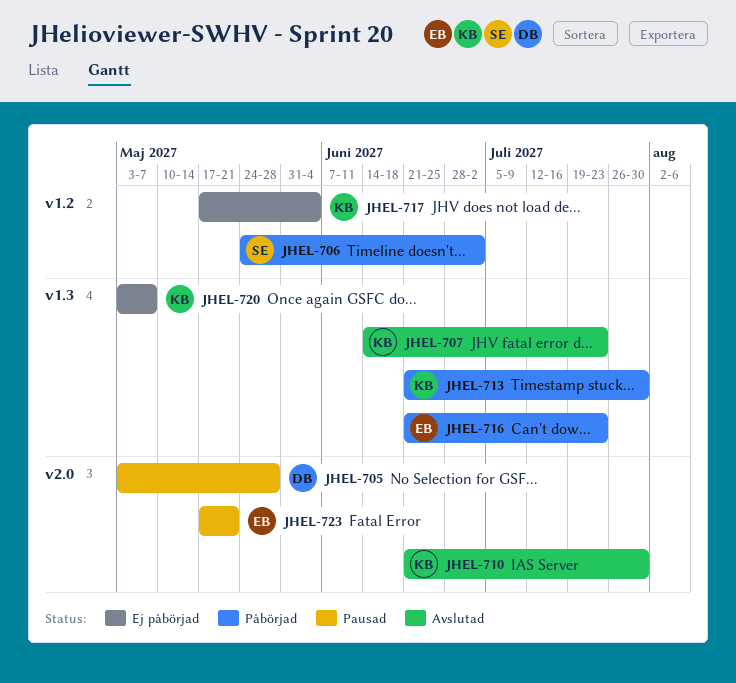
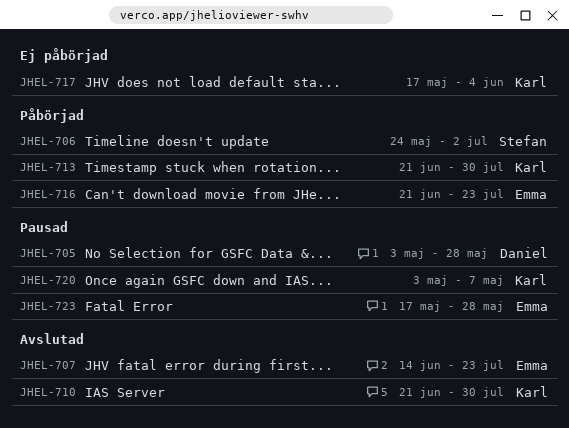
JHEL-707, owner: Karl -> Emma
JHEL-720, status: Ej påbörjad -> Pausad
JHEL-723, due: May 21 -> May 28

